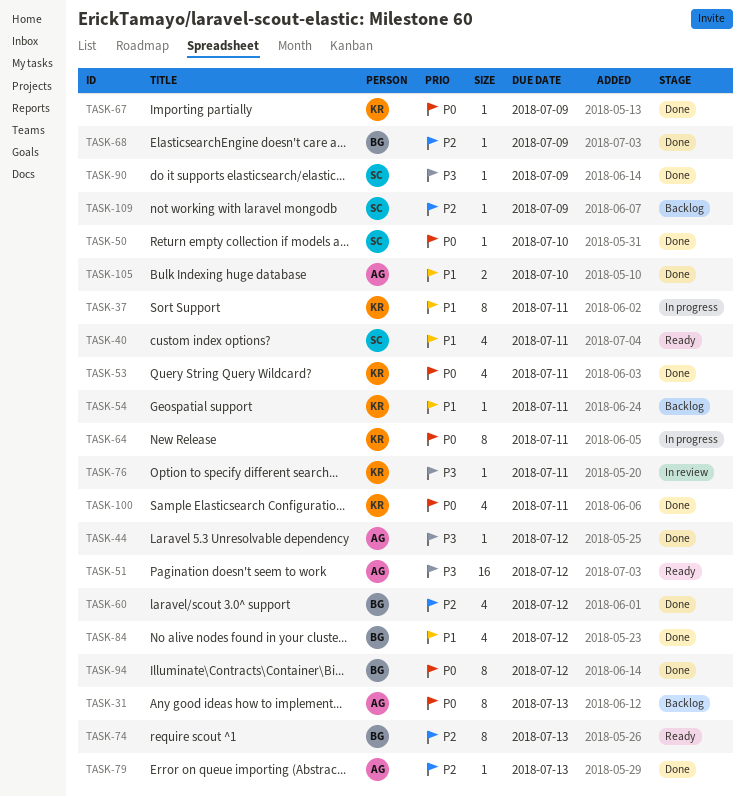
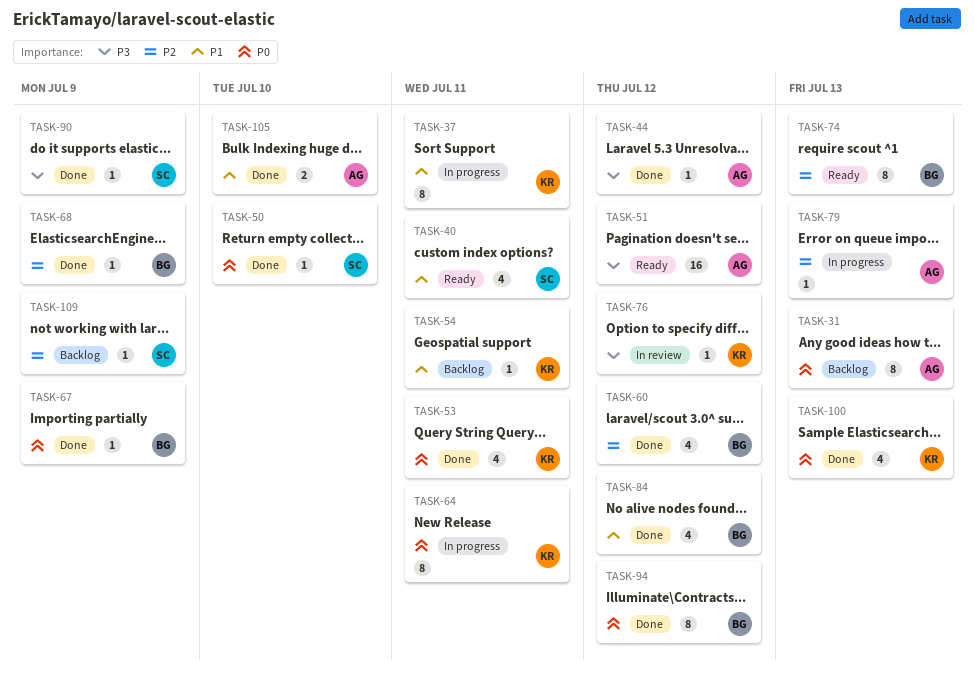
TASK-67, owner: KR -> BG
TASK-76, due: Jul 11 -> Jul 12
TASK-79, status: Done -> In progress
TASK-100, due: Jul 11 -> Jul 13

